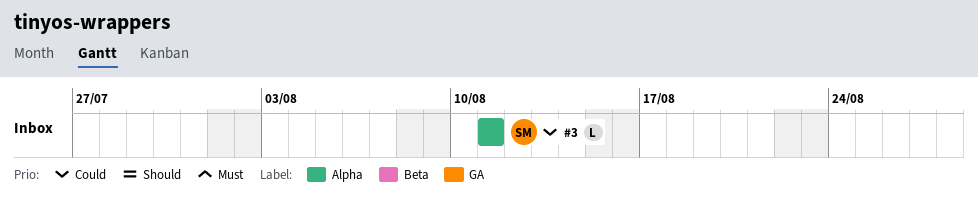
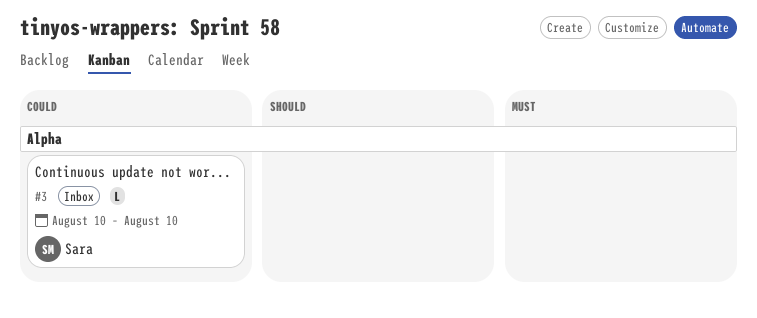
#3, start: Aug 11 -> Aug 10
#3, due: Aug 11 -> Aug 10

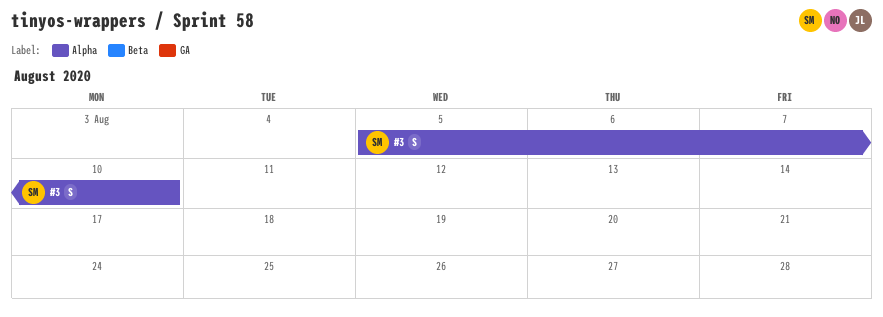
#3, estimate: L -> S
#3, start: Aug 10 -> Aug 5

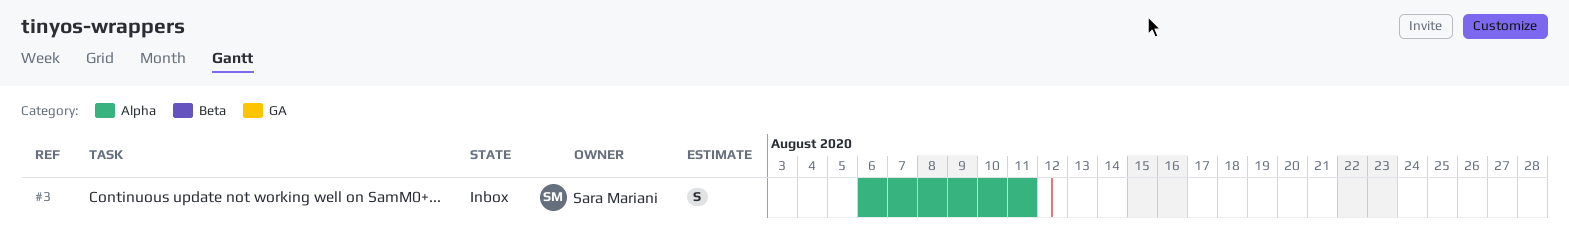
#3, start: Aug 5 -> Aug 6
#3, due: Aug 10 -> Aug 11

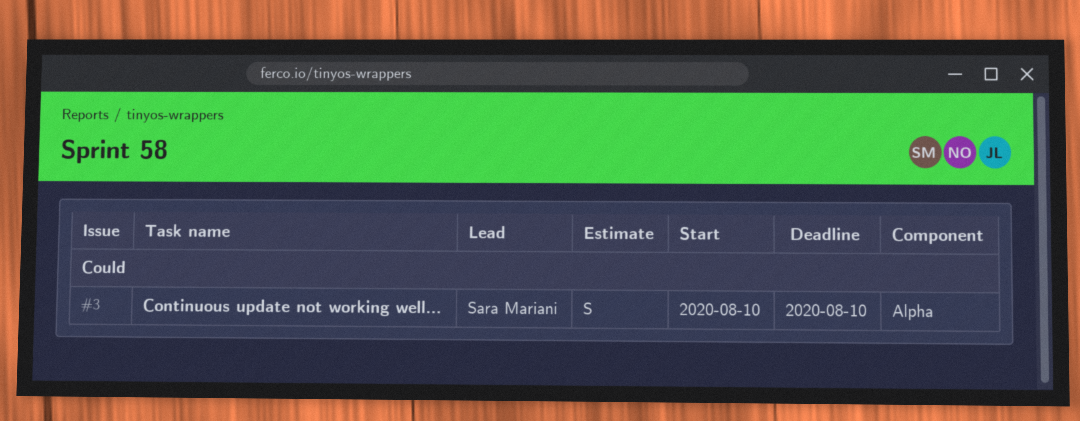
#3, start: Aug 6 -> Aug 10
#3, due: Aug 11 -> Aug 10

